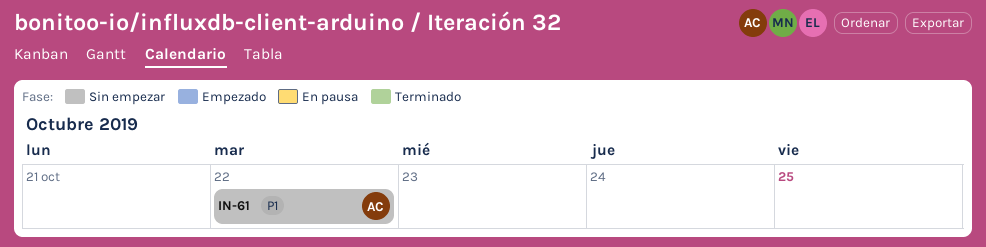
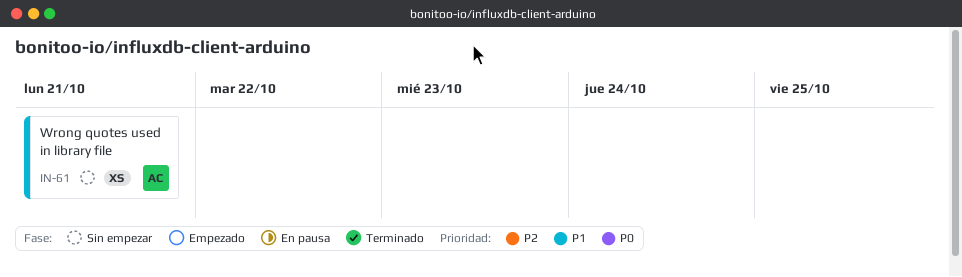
IN-61, due: Oct 22 -> Oct 21

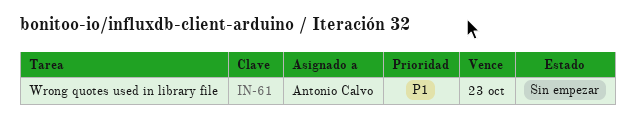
IN-61, due: Oct 21 -> Oct 23

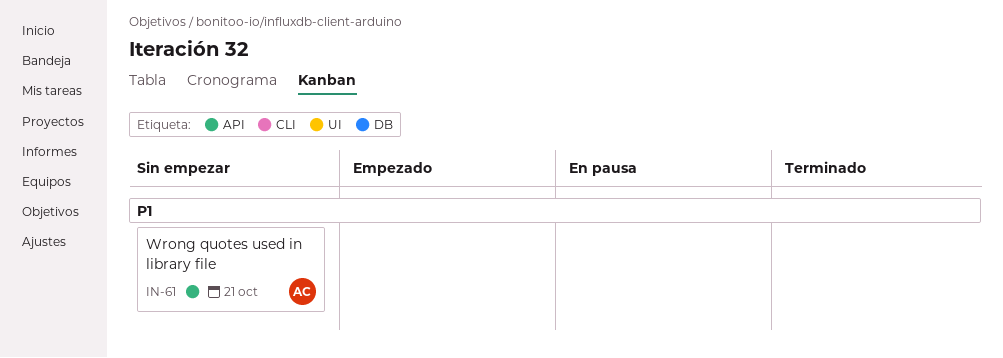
IN-61, due: Oct 23 -> Oct 21

